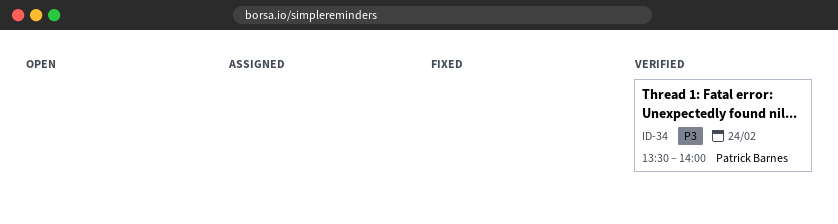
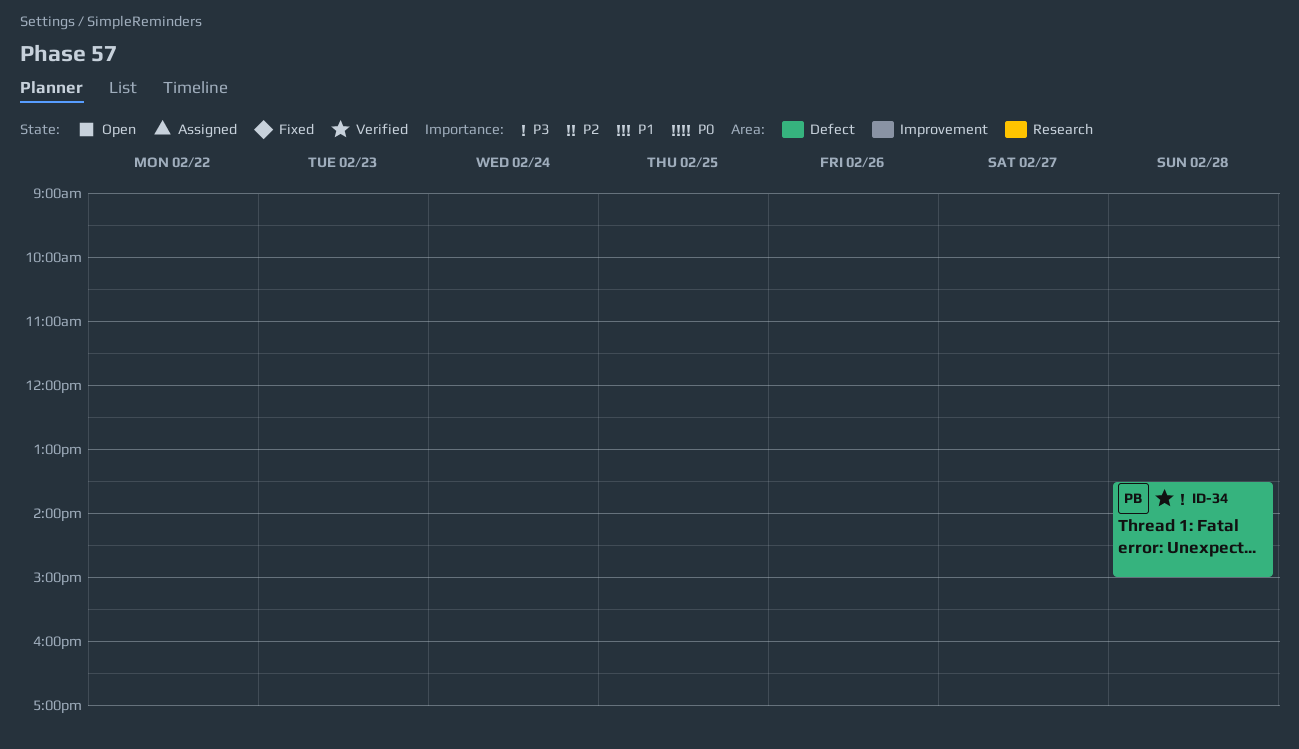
ID-34, day: Feb 24 -> Feb 28
ID-34, ends: 14:00 -> 15:00

